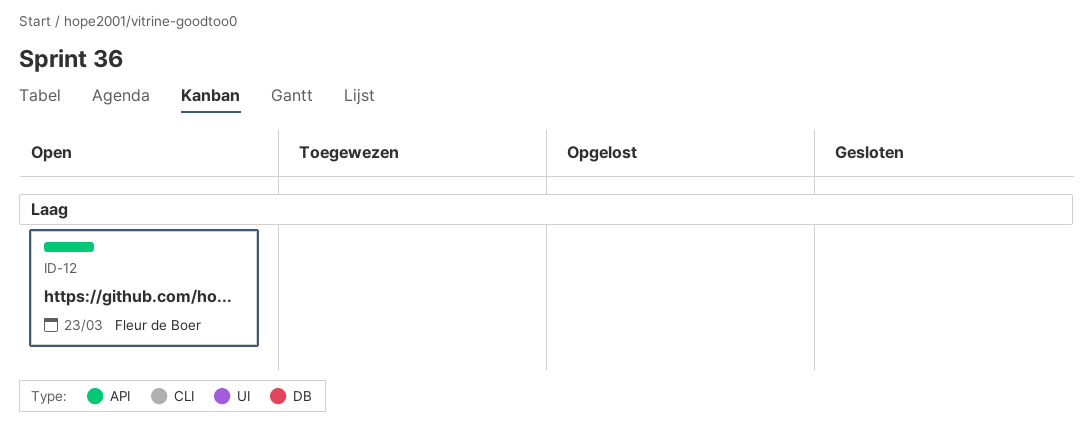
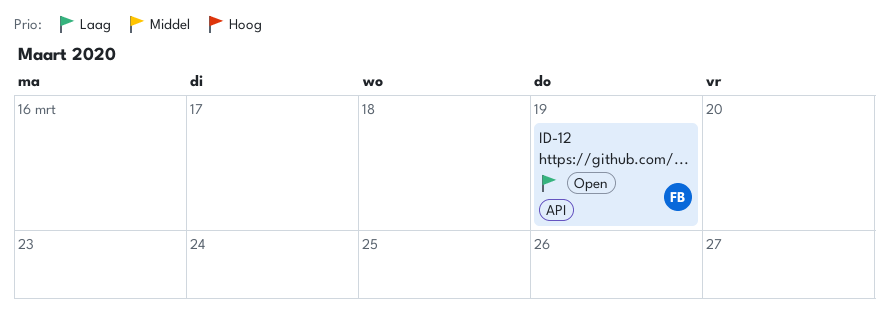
ID-12, due: Mar 23 -> Mar 19

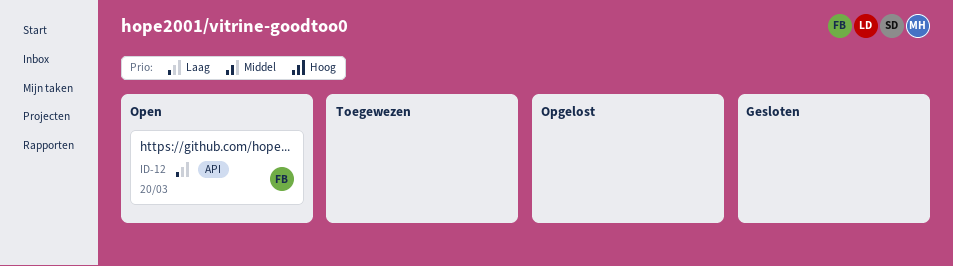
ID-12, due: Mar 19 -> Mar 20

